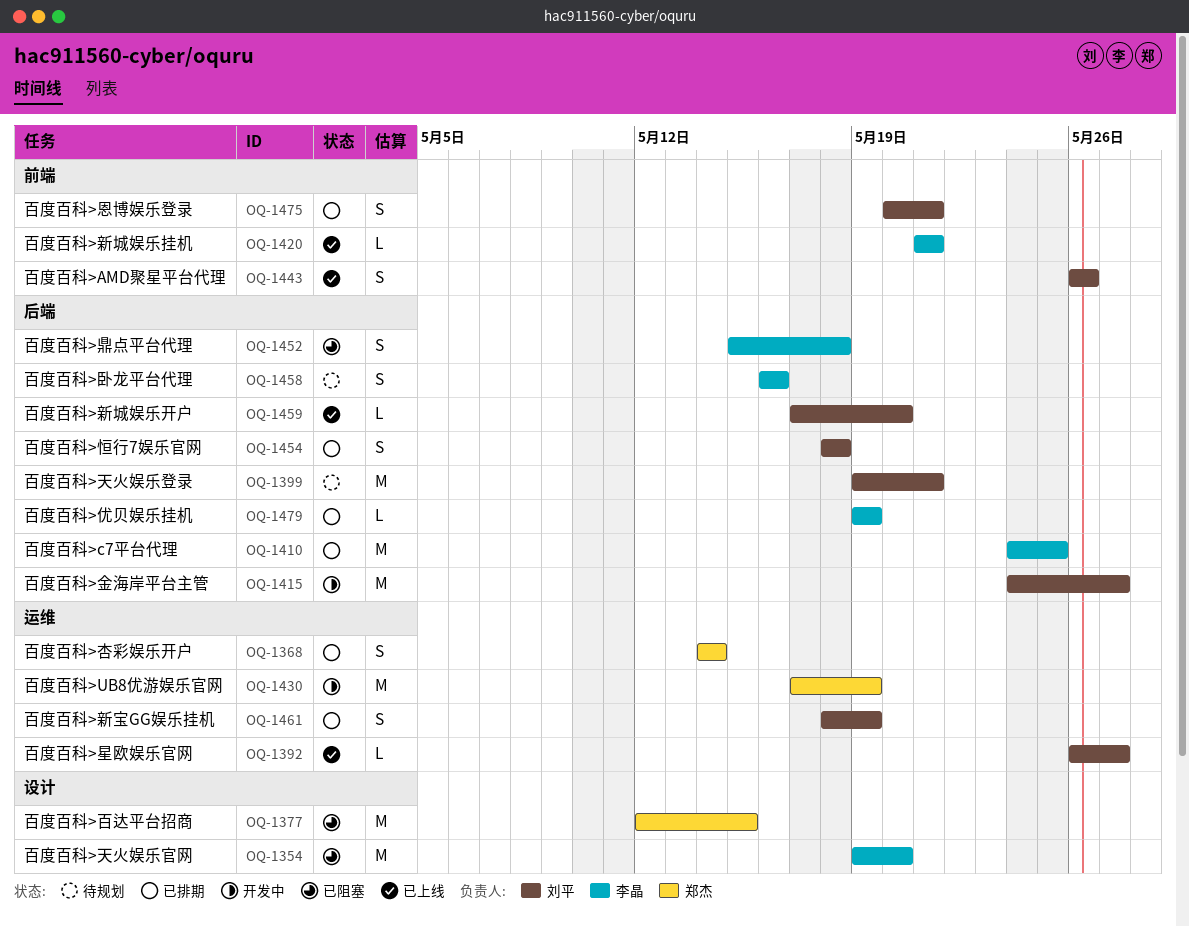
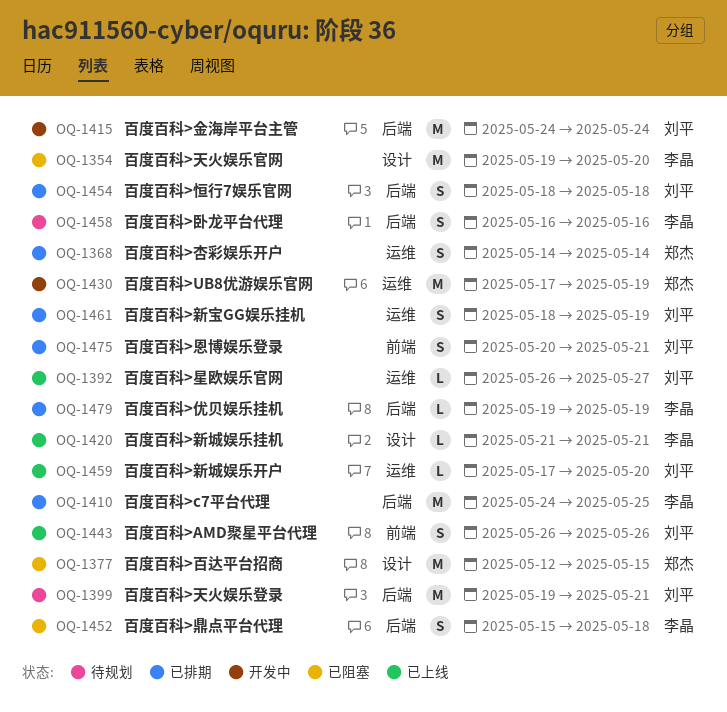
OQ-1415, due: May 27 -> May 24
OQ-1420, label: 前端 -> 设计
OQ-1459, label: 后端 -> 运维

